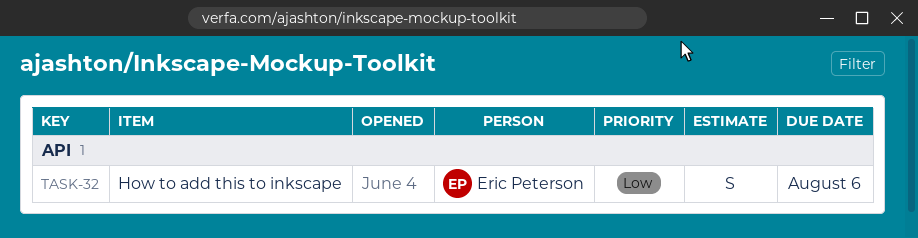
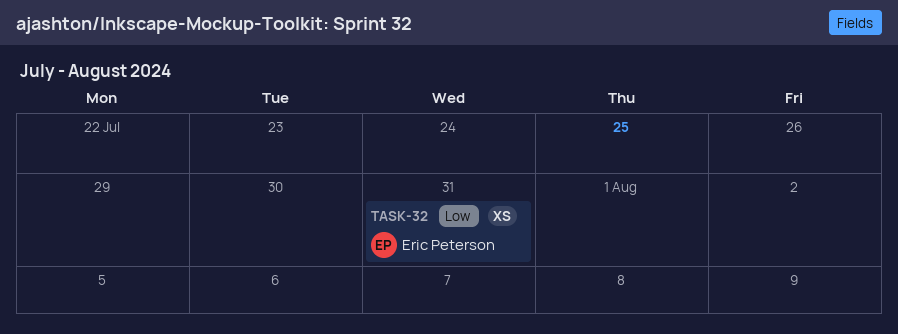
TASK-32, estimate: S -> XS
TASK-32, due: Aug 6 -> Jul 31

